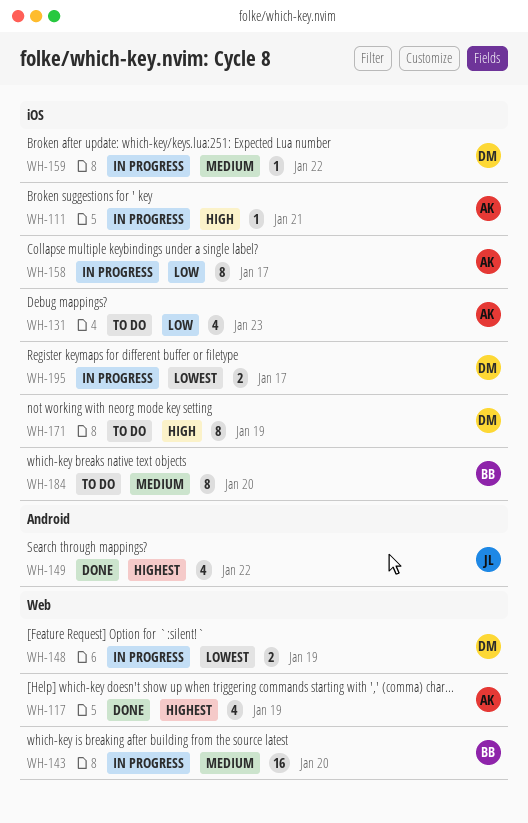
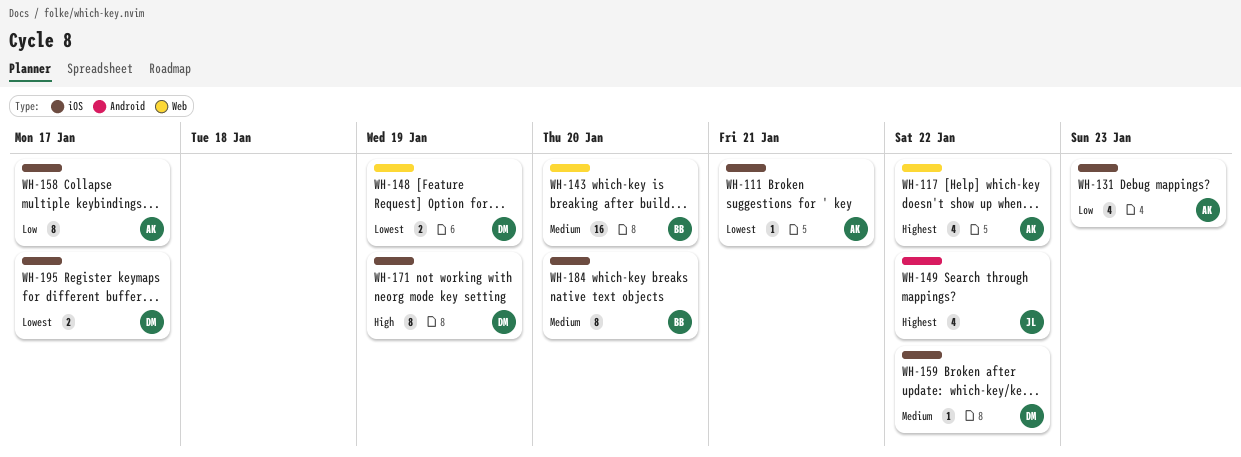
WH-111, priority: High -> Lowest
WH-117, due: Jan 19 -> Jan 22

